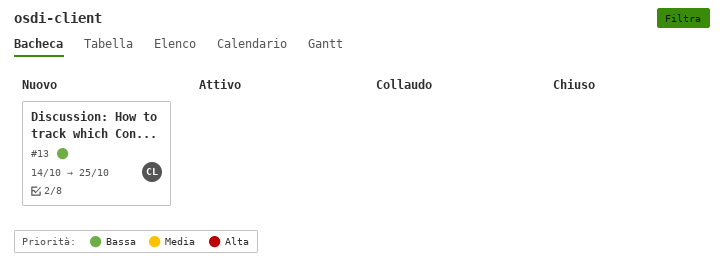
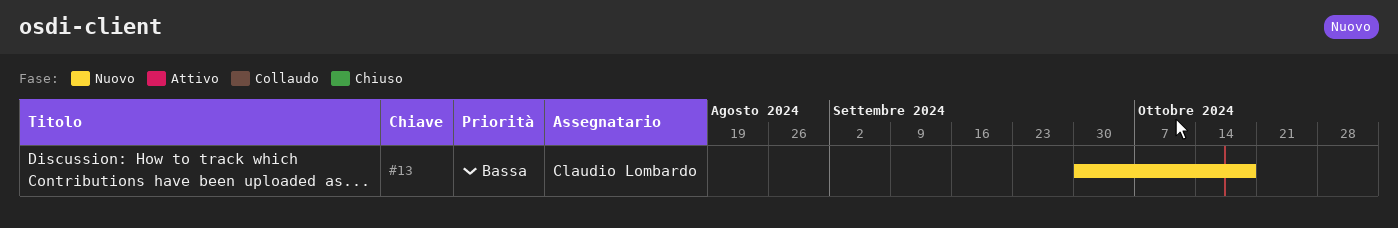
#13, start: Oct 14 -> Sep 30
#13, due: Oct 25 -> Oct 18

